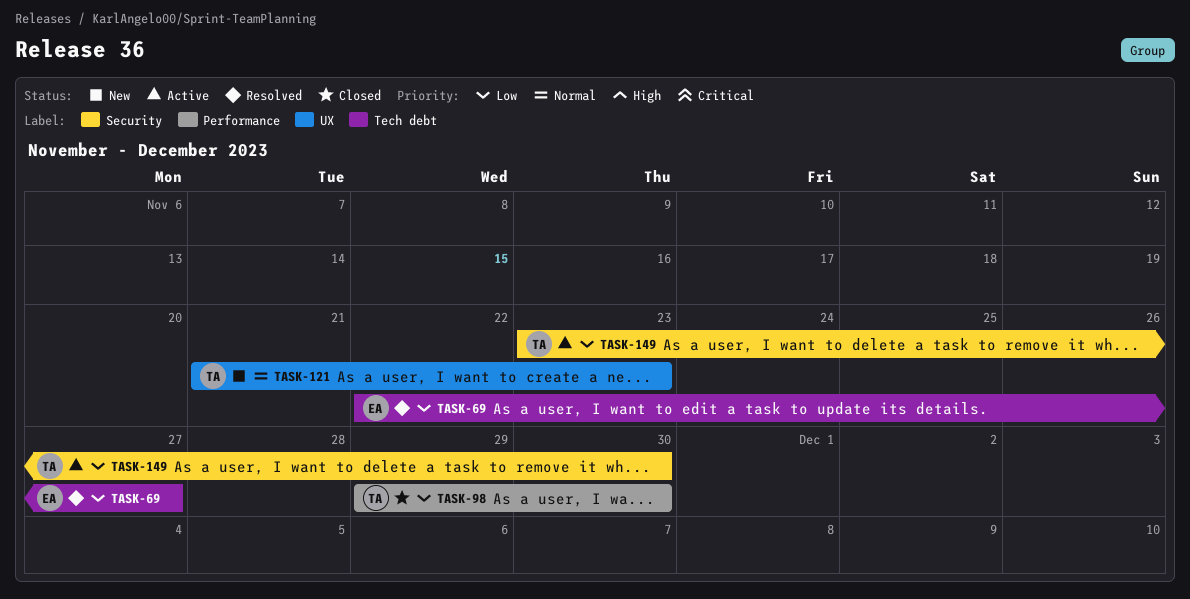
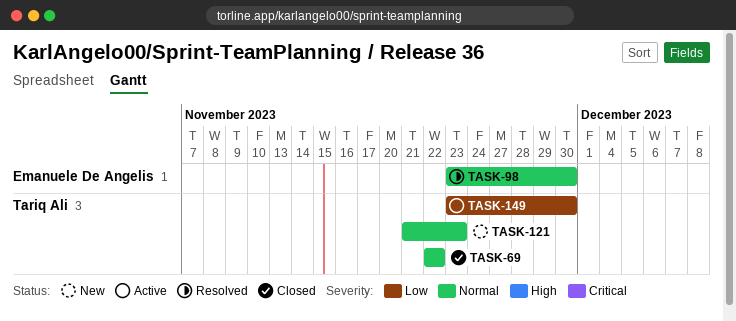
TASK-69, status: Resolved -> Closed
TASK-69, owner: Emanuele De Angelis -> Tariq Ali
TASK-69, priority: Low -> Normal
TASK-69, due: Nov 27 -> Nov 22
TASK-98, status: Closed -> Resolved
TASK-98, owner: Tariq Ali -> Emanuele De Angelis
TASK-98, priority: Low -> Normal
TASK-98, start: Nov 29 -> Nov 23

